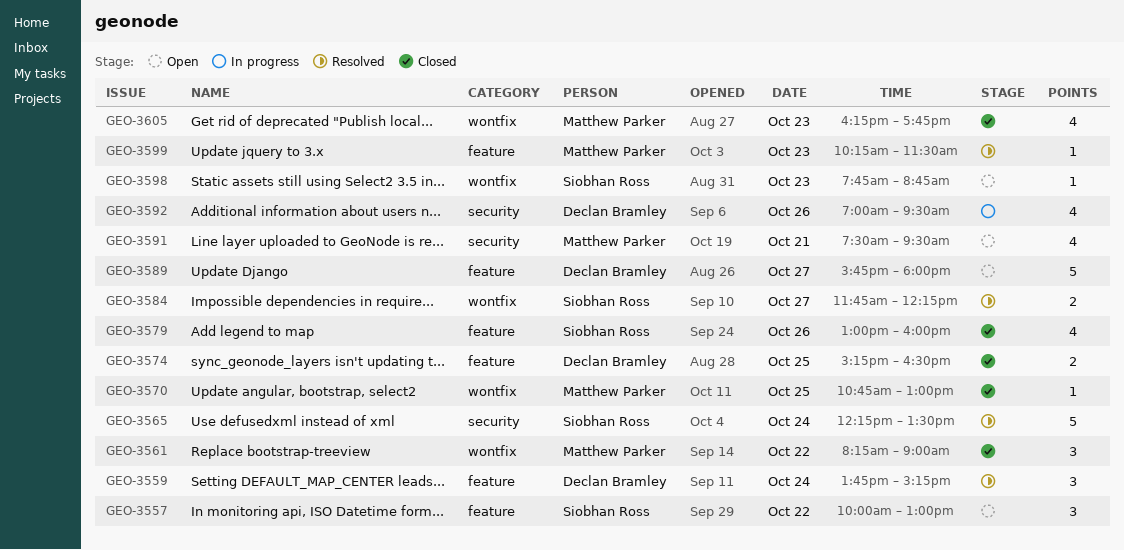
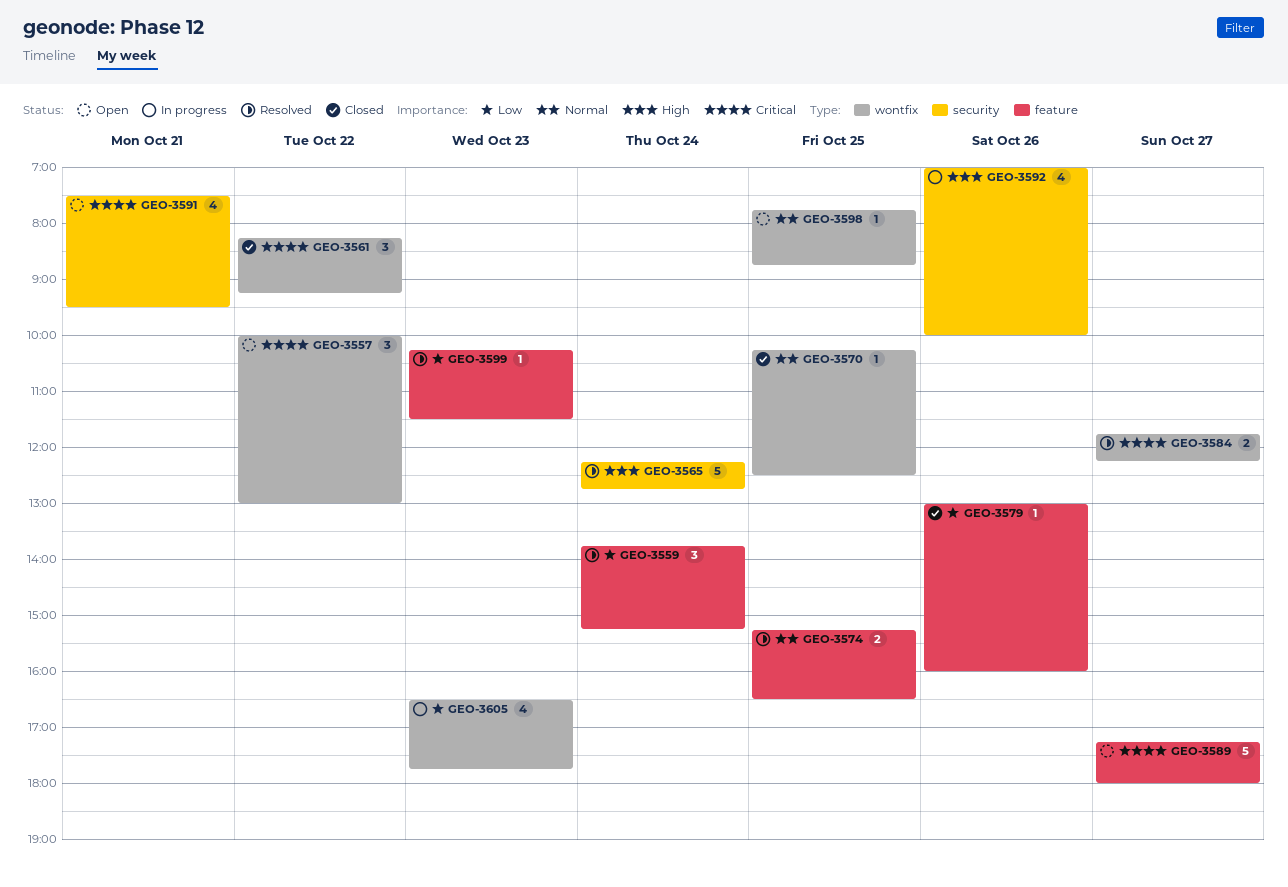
GEO-3557, label: feature -> wontfix
GEO-3561, ends: 09:00 -> 09:15
GEO-3565, ends: 13:30 -> 12:45
GEO-3570, begins: 10:45 -> 10:15
GEO-3570, ends: 13:00 -> 12:30
GEO-3574, status: Closed -> Resolved
GEO-3579, estimate: 4 -> 1
GEO-3589, begins: 15:45 -> 17:15
GEO-3592, ends: 09:30 -> 10:00
GEO-3598, day: Oct 23 -> Oct 25
GEO-3605, status: Closed -> In progress
GEO-3605, begins: 16:15 -> 16:30

